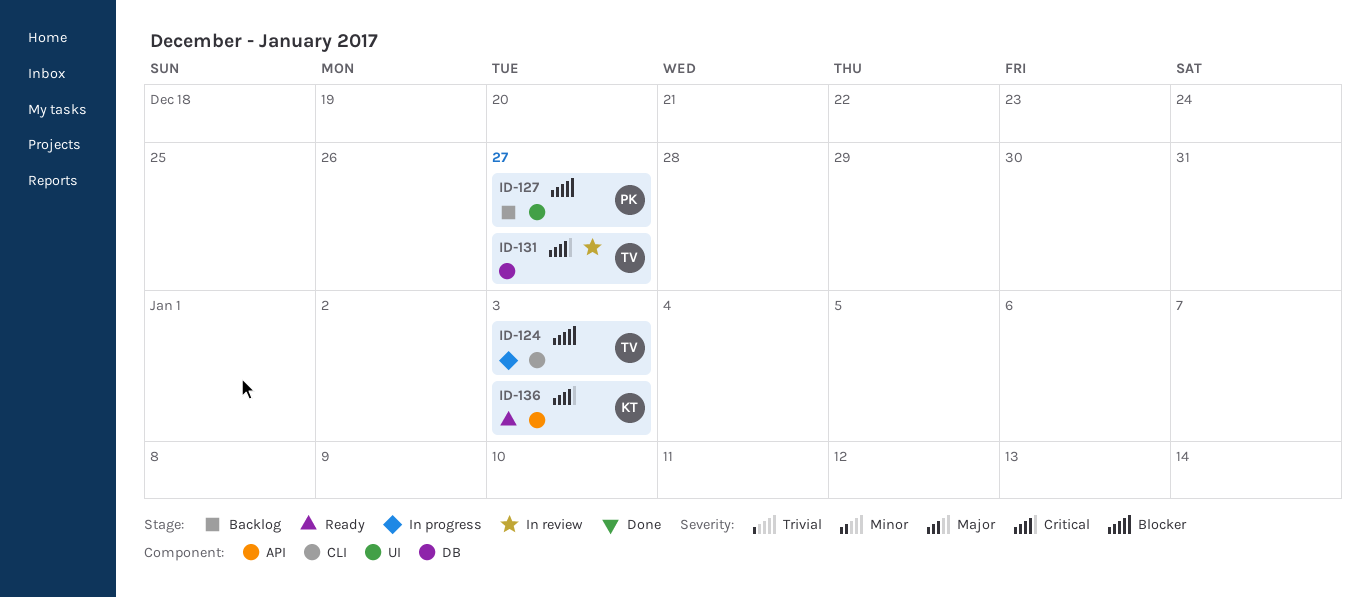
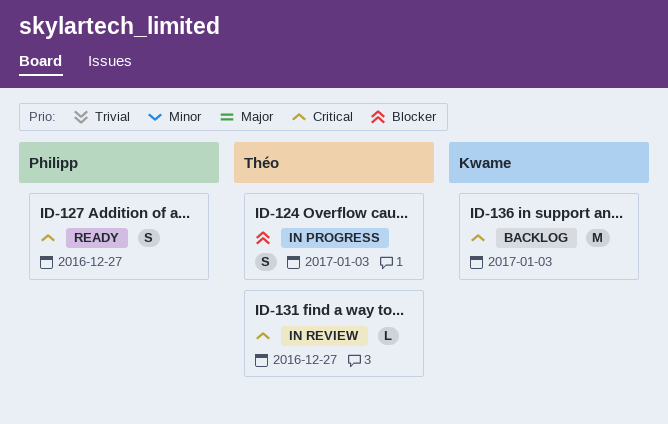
ID-127, status: Backlog -> Ready
ID-127, priority: Blocker -> Critical
ID-136, status: Ready -> Backlog

